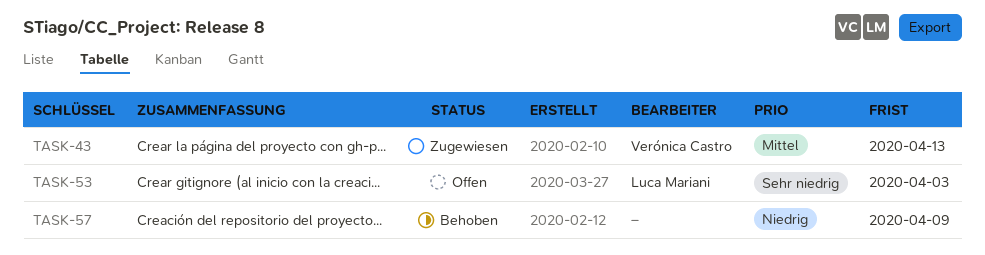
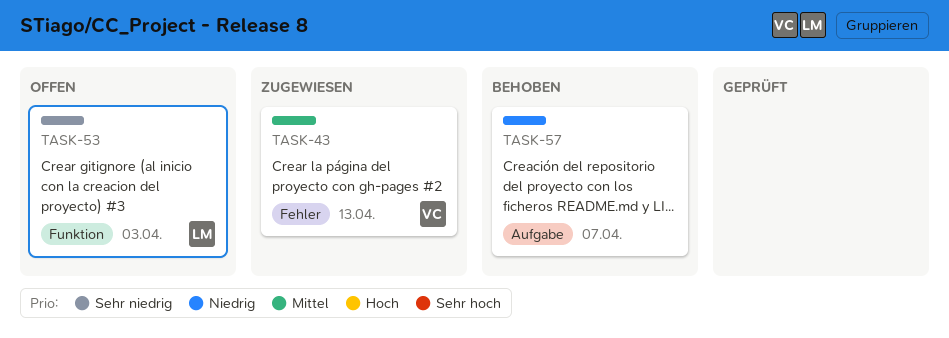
TASK-57, due: Apr 9 -> Apr 7

